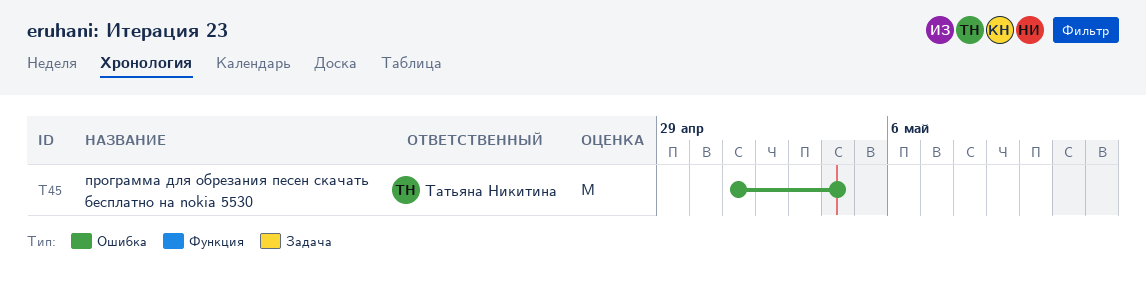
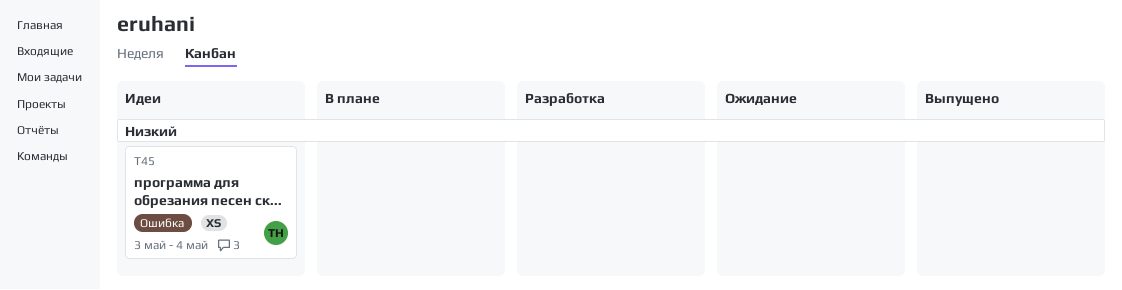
T45, estimate: M -> XS
T45, start: May 1 -> May 3

